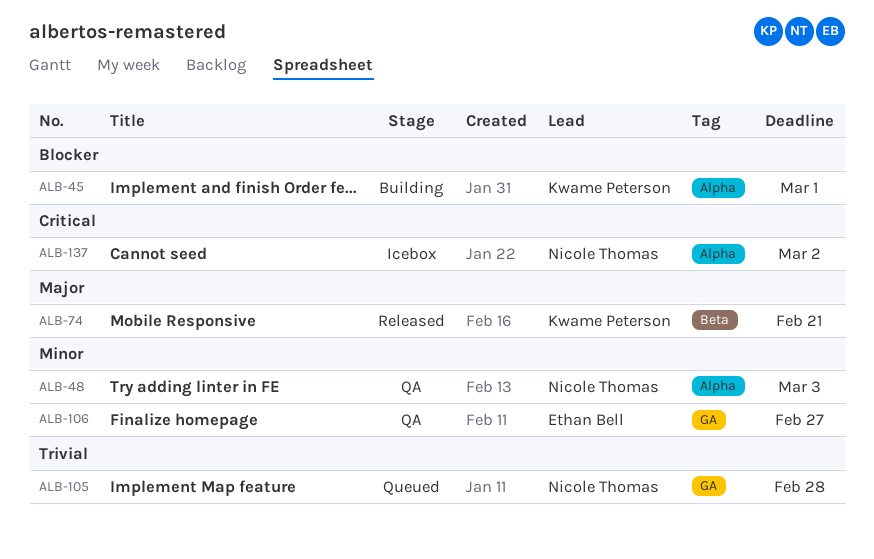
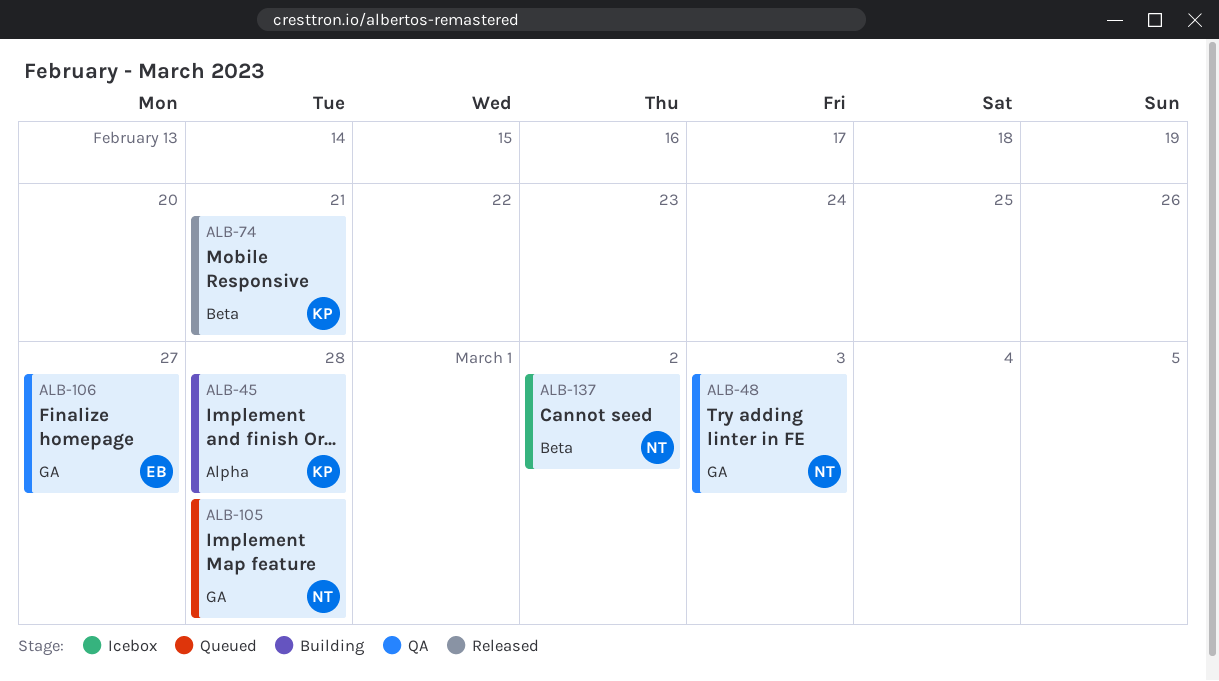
ALB-45, due: Mar 1 -> Feb 28
ALB-48, label: Alpha -> GA
ALB-137, label: Alpha -> Beta

